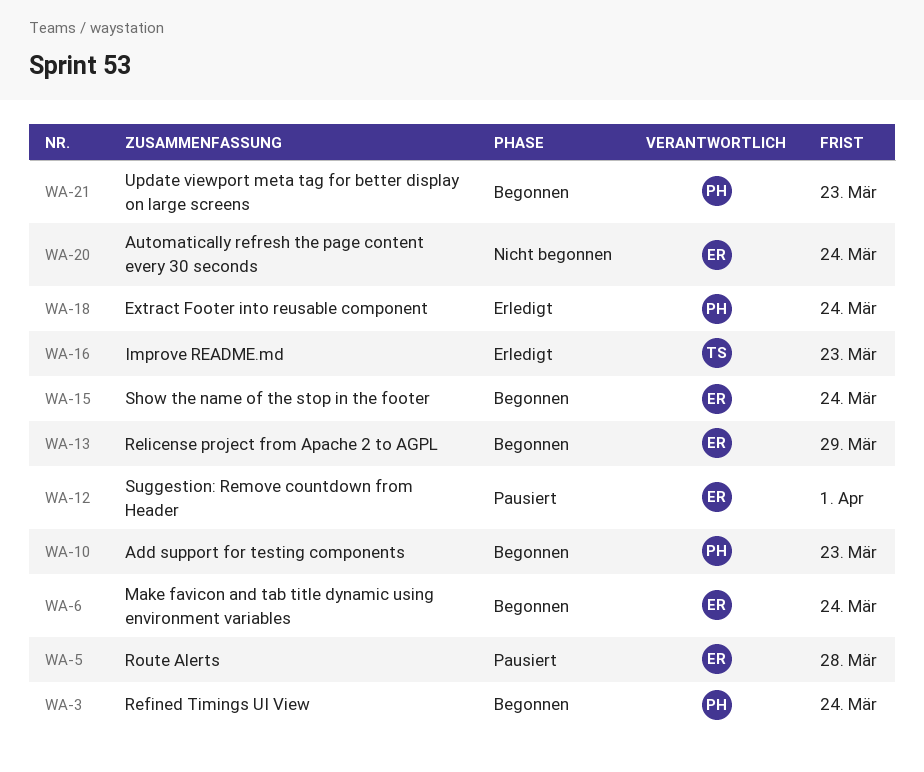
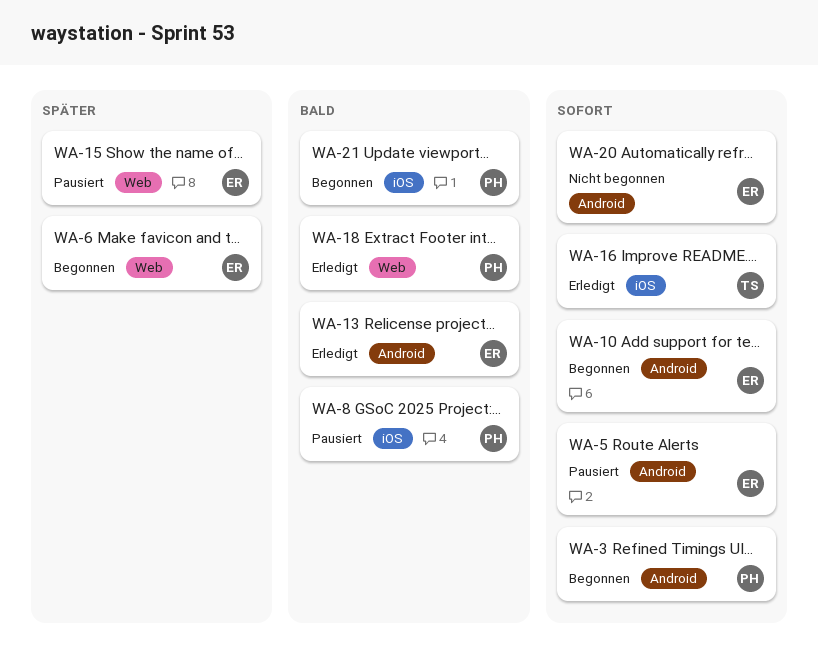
WA-8: none -> present
WA-10, owner: PH -> ER
WA-12: present -> none
WA-13, status: Begonnen -> Erledigt
WA-15, status: Begonnen -> Pausiert

